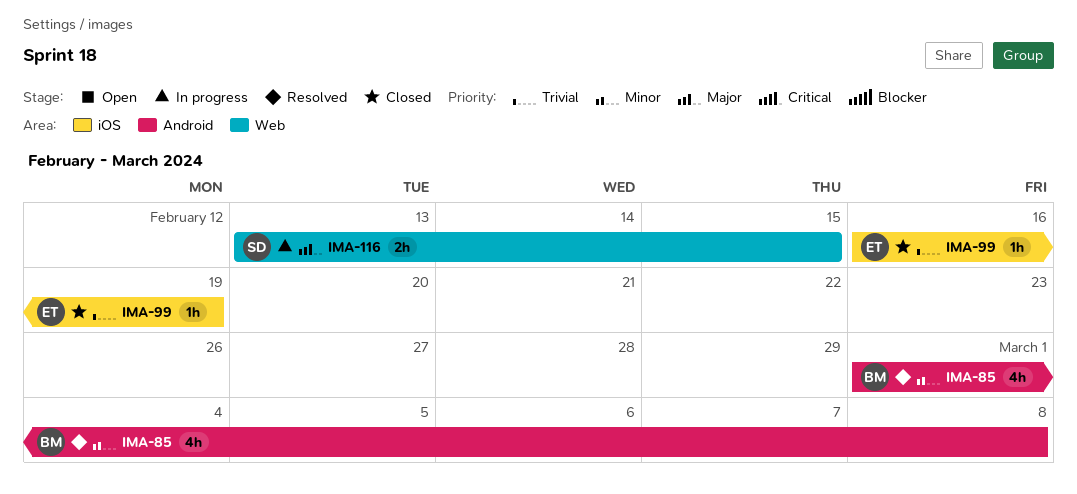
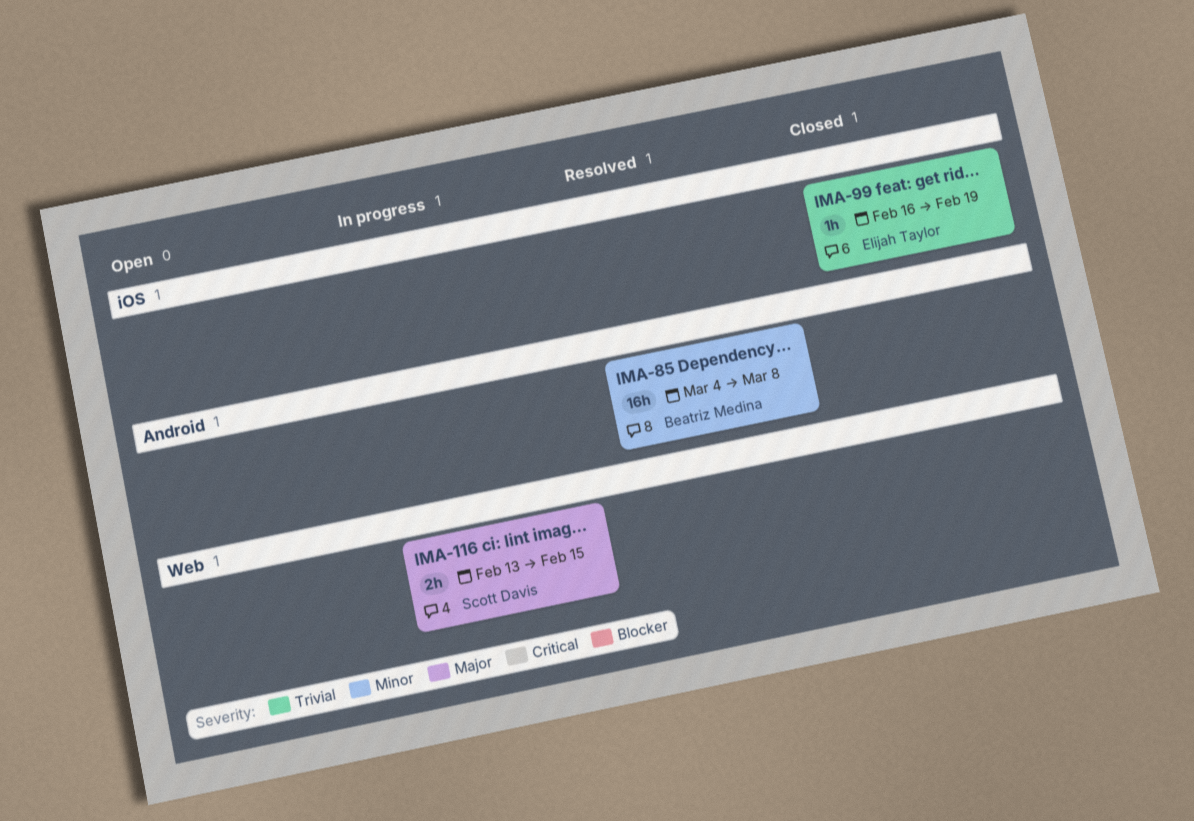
IMA-85, estimate: 4h -> 16h
IMA-85, start: Mar 1 -> Mar 4

